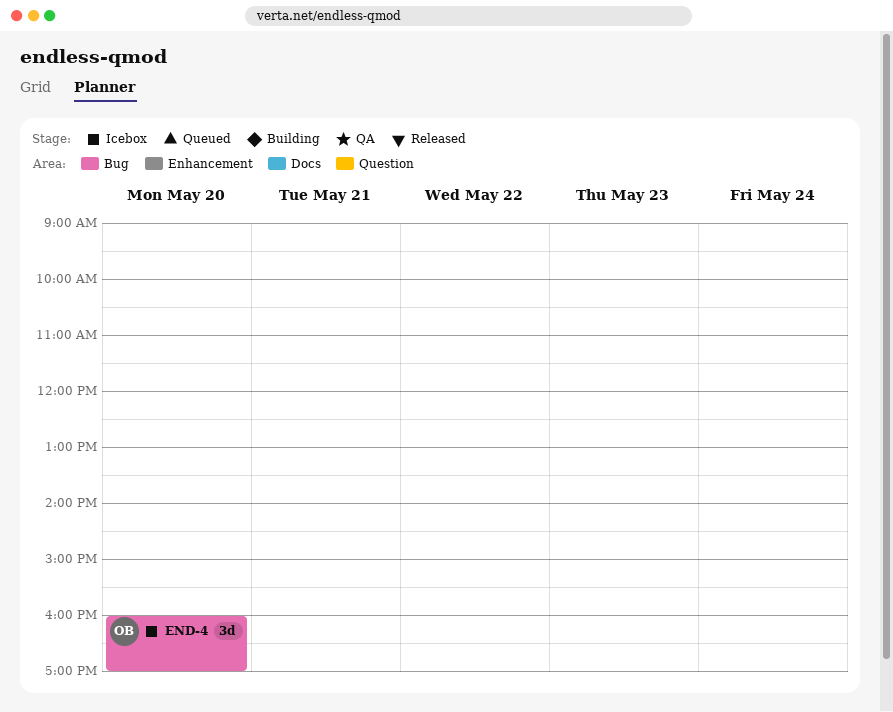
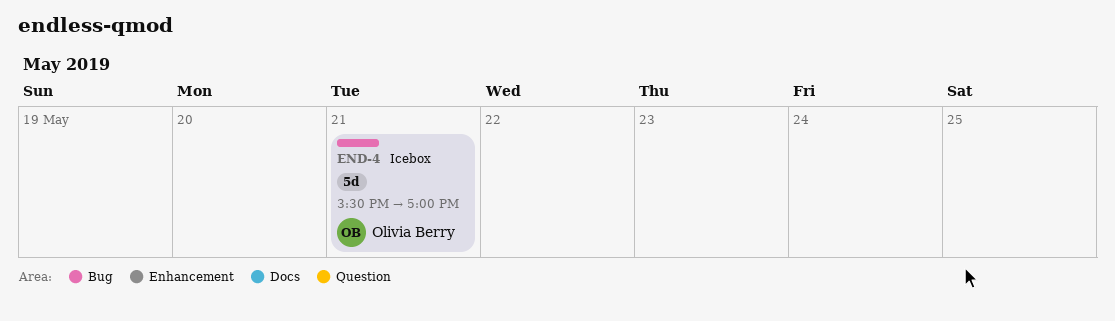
END-4, estimate: 3d -> 5d
END-4, day: May 20 -> May 21
END-4, begins: 16:00 -> 15:30

